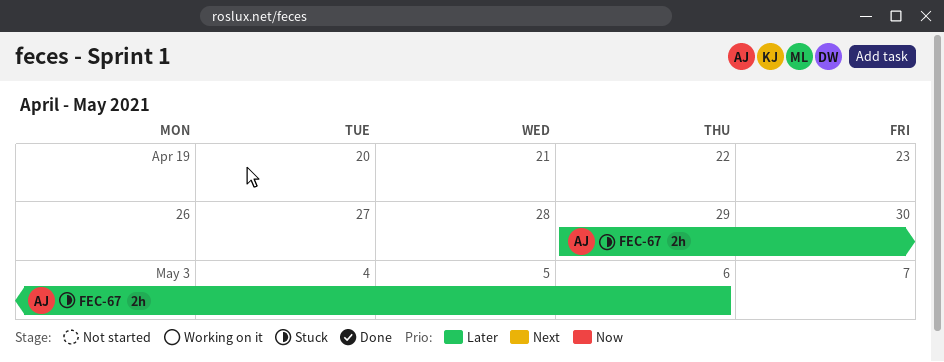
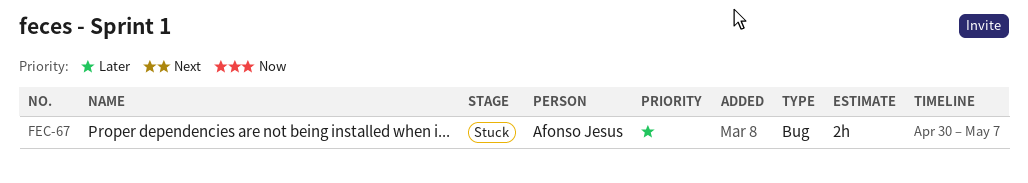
FEC-67, start: Apr 29 -> Apr 30
FEC-67, due: May 6 -> May 7

